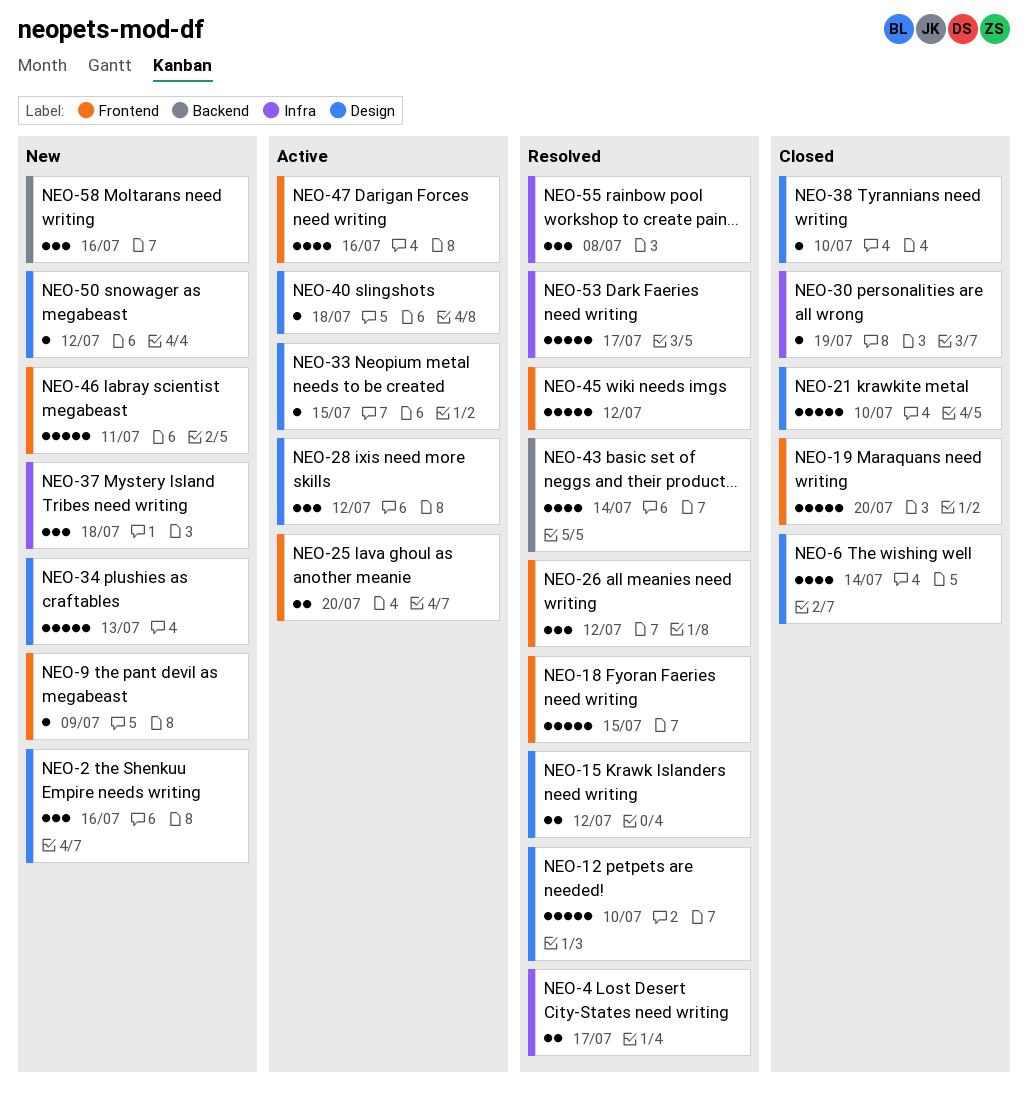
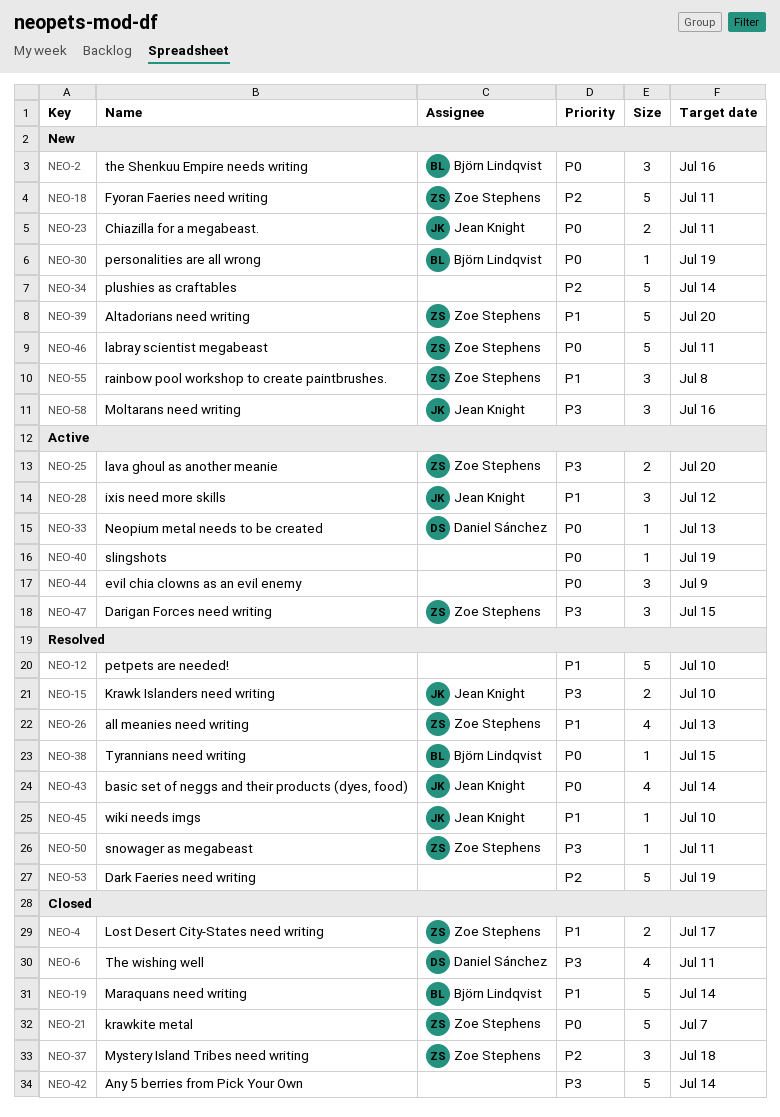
NEO-4, status: Resolved -> Closed
NEO-6, due: Jul 14 -> Jul 11
NEO-9: present -> none
NEO-15, due: Jul 12 -> Jul 10
NEO-18, status: Resolved -> New
NEO-18, due: Jul 15 -> Jul 11
NEO-19, due: Jul 20 -> Jul 14
NEO-21, due: Jul 10 -> Jul 7
NEO-23: none -> present
NEO-26, estimate: 3 -> 4
NEO-26, due: Jul 12 -> Jul 13
NEO-30, status: Closed -> New
NEO-33, due: Jul 15 -> Jul 13
NEO-34, due: Jul 13 -> Jul 14
NEO-37, status: New -> Closed
NEO-38, status: Closed -> Resolved
NEO-38, due: Jul 10 -> Jul 15
NEO-39: none -> present
NEO-40, due: Jul 18 -> Jul 19
NEO-42: none -> present
NEO-44: none -> present
NEO-45, estimate: 5 -> 1
NEO-45, due: Jul 12 -> Jul 10
NEO-47, estimate: 4 -> 3
NEO-47, due: Jul 16 -> Jul 15
NEO-50, status: New -> Resolved
NEO-50, due: Jul 12 -> Jul 11
NEO-53, due: Jul 17 -> Jul 19
NEO-55, status: Resolved -> New

